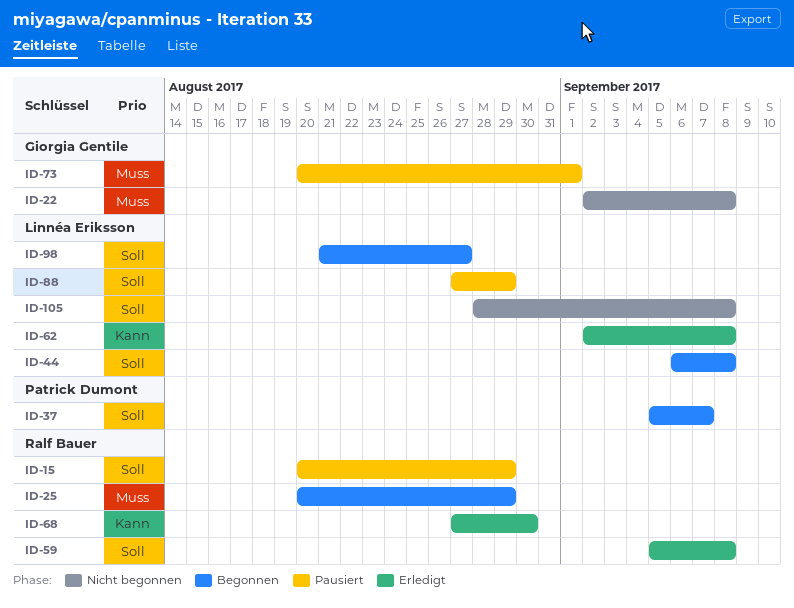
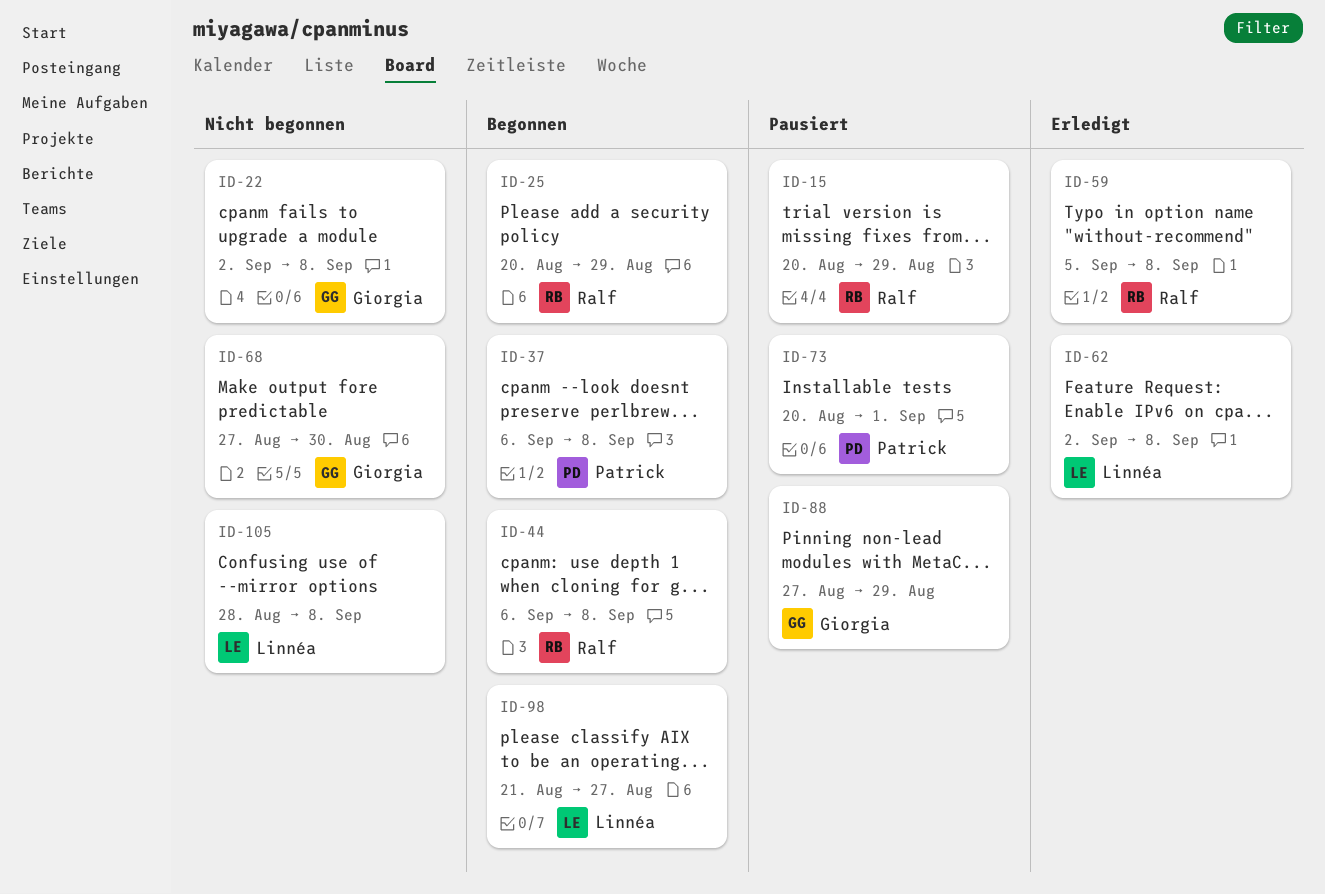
ID-37, start: Sep 5 -> Sep 6
ID-37, due: Sep 7 -> Sep 8
ID-44, owner: Linnéa Eriksson -> Ralf Bauer
ID-68, status: Erledigt -> Nicht begonnen
ID-68, owner: Ralf Bauer -> Giorgia Gentile
ID-73, owner: Giorgia Gentile -> Patrick Dumont
ID-88, owner: Linnéa Eriksson -> Giorgia Gentile

